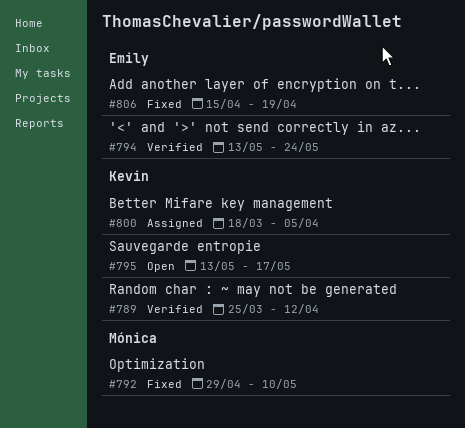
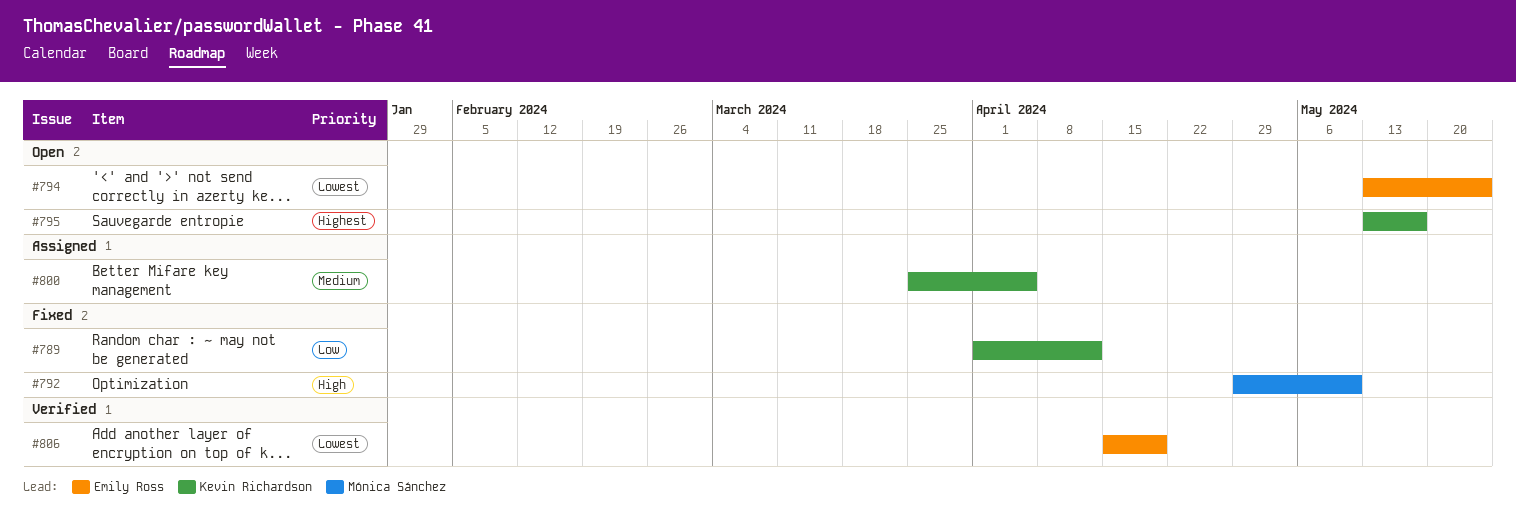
#789, status: Verified -> Fixed
#789, start: Mar 25 -> Apr 1
#794, status: Verified -> Open
#800, start: Mar 18 -> Mar 25
#806, status: Fixed -> Verified

